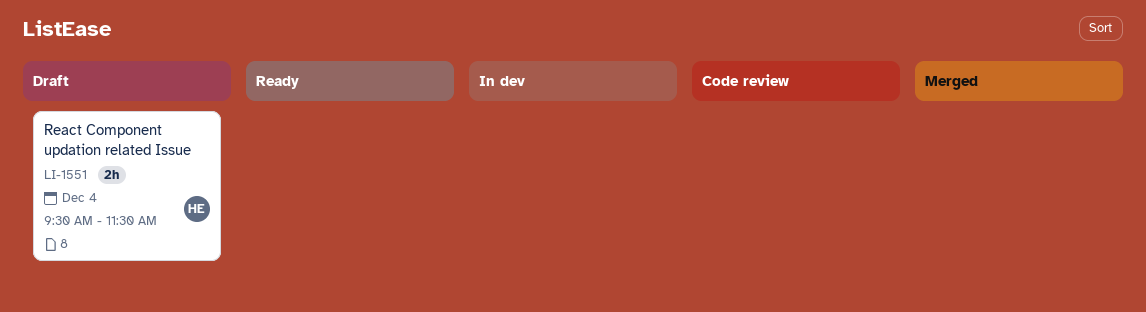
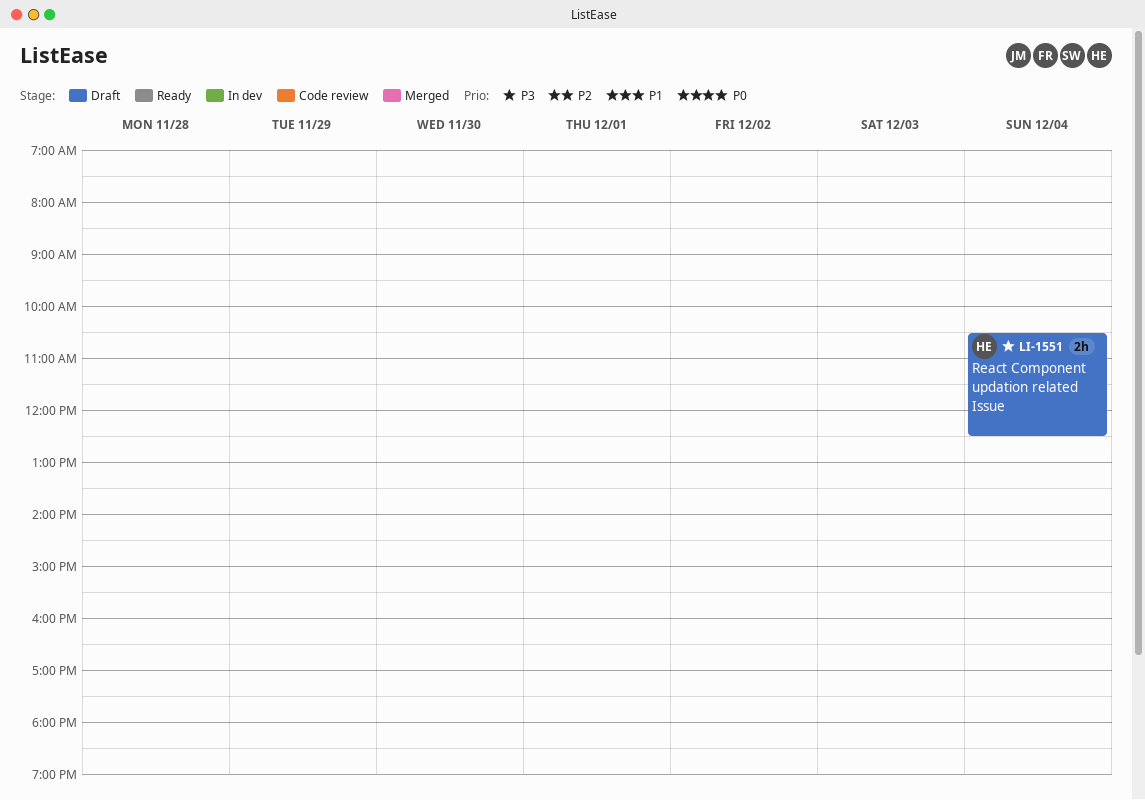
LI-1551, begins: 09:30 -> 10:30
LI-1551, ends: 11:30 -> 12:30

